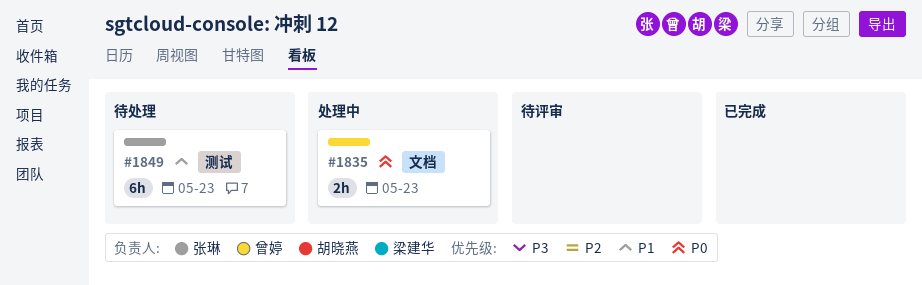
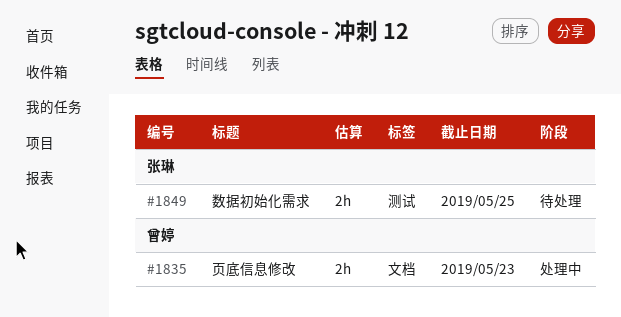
#1849, estimate: 6h -> 2h
#1849, due: May 23 -> May 25

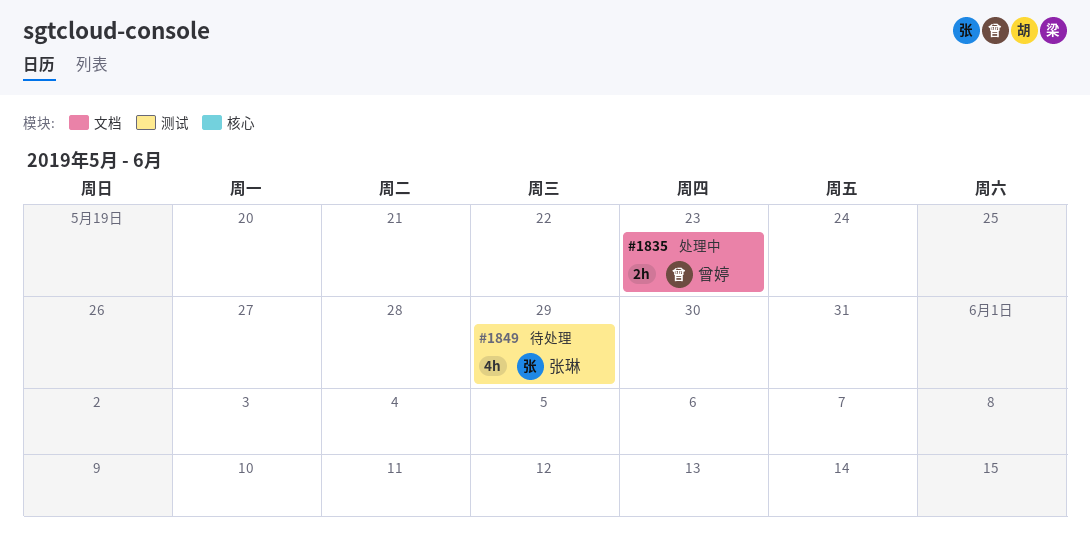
#1849, estimate: 2h -> 4h
#1849, due: May 25 -> May 29

